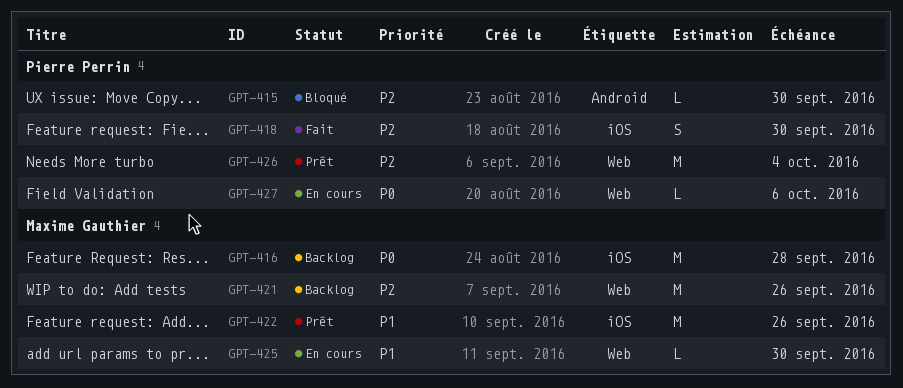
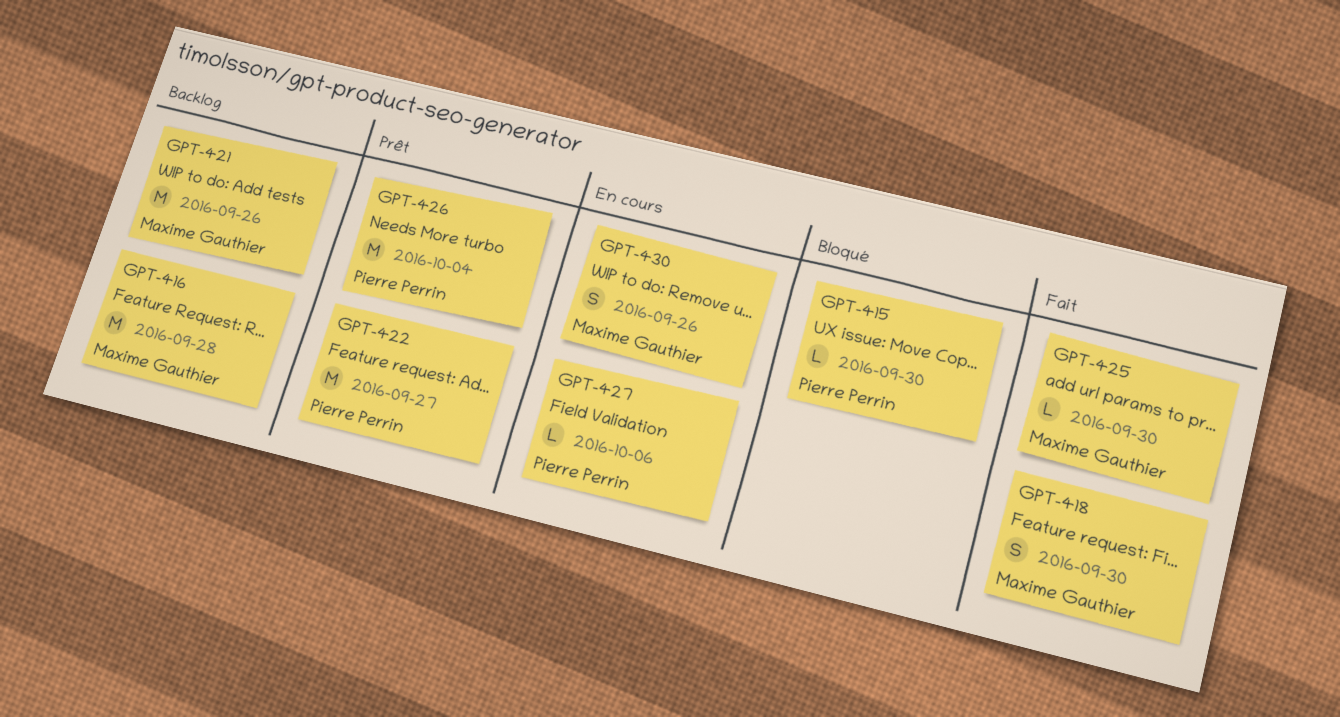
GPT-418, owner: Pierre Perrin -> Maxime Gauthier
GPT-422, owner: Maxime Gauthier -> Pierre Perrin
GPT-422, due: Sep 26 -> Sep 27
GPT-425, status: En cours -> Fait
GPT-430: none -> present

